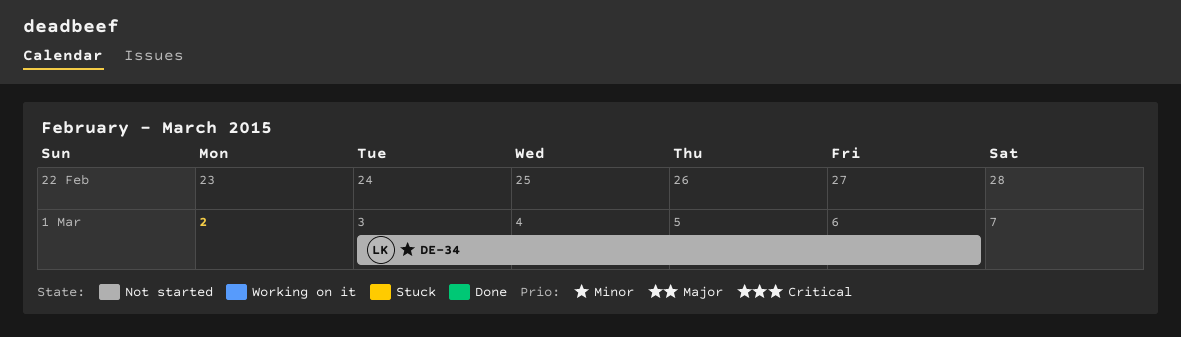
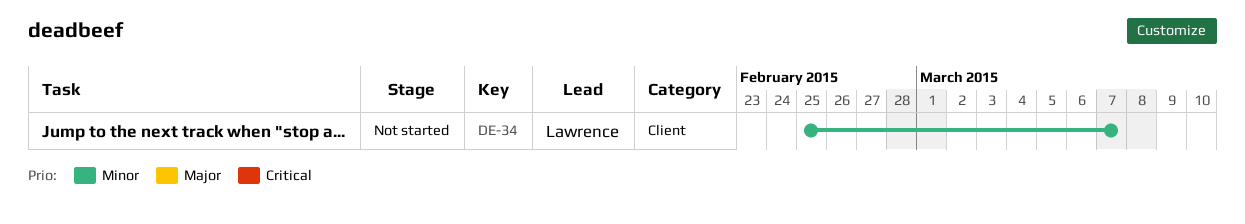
DE-34, start: Mar 3 -> Feb 25
DE-34, due: Mar 6 -> Mar 7

